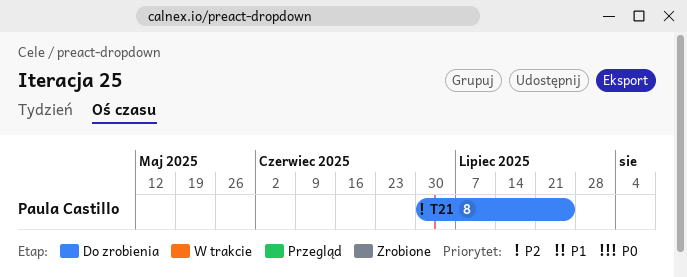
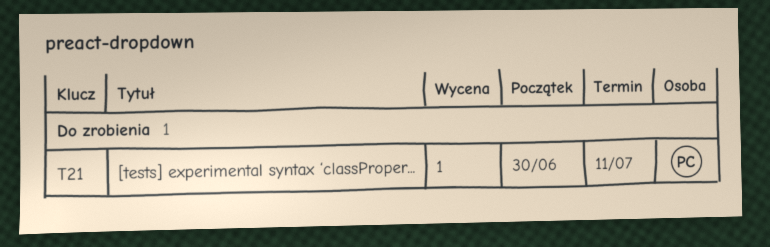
T21, estimate: 8 -> 1
T21, due: Jul 25 -> Jul 11

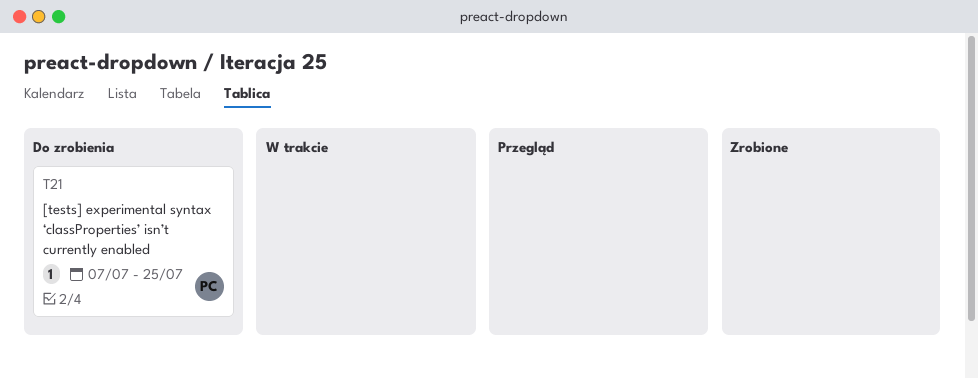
T21, start: Jun 30 -> Jul 7
T21, due: Jul 11 -> Jul 25

